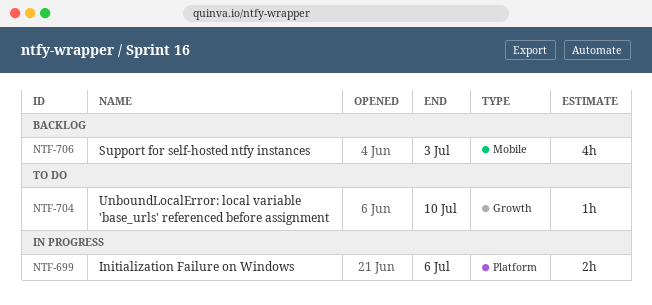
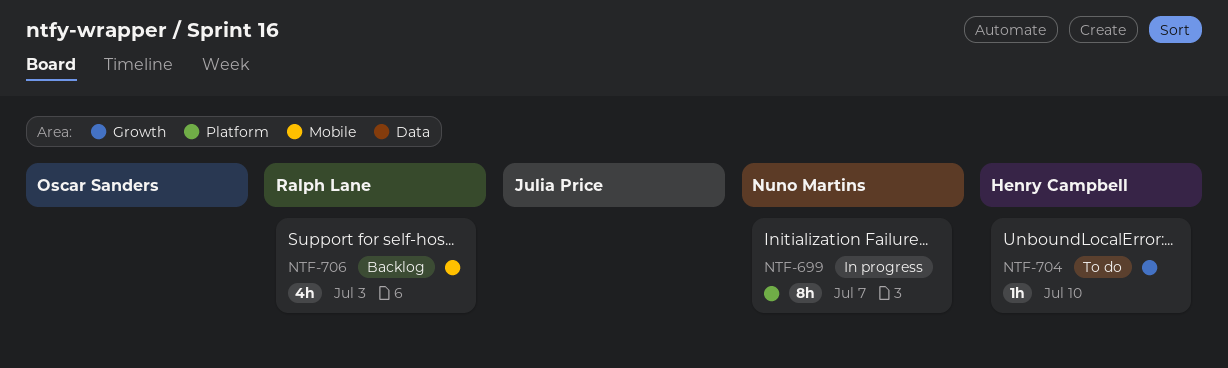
NTF-699, estimate: 2h -> 8h
NTF-699, due: Jul 6 -> Jul 7

